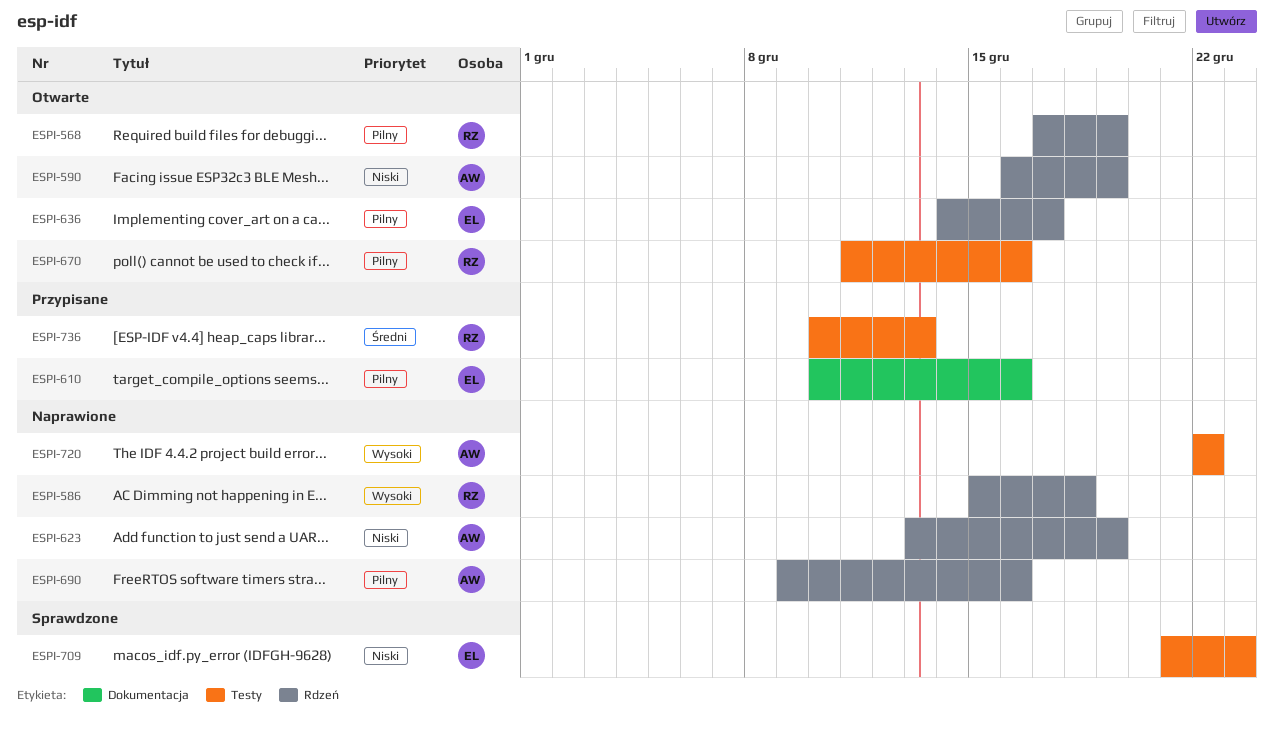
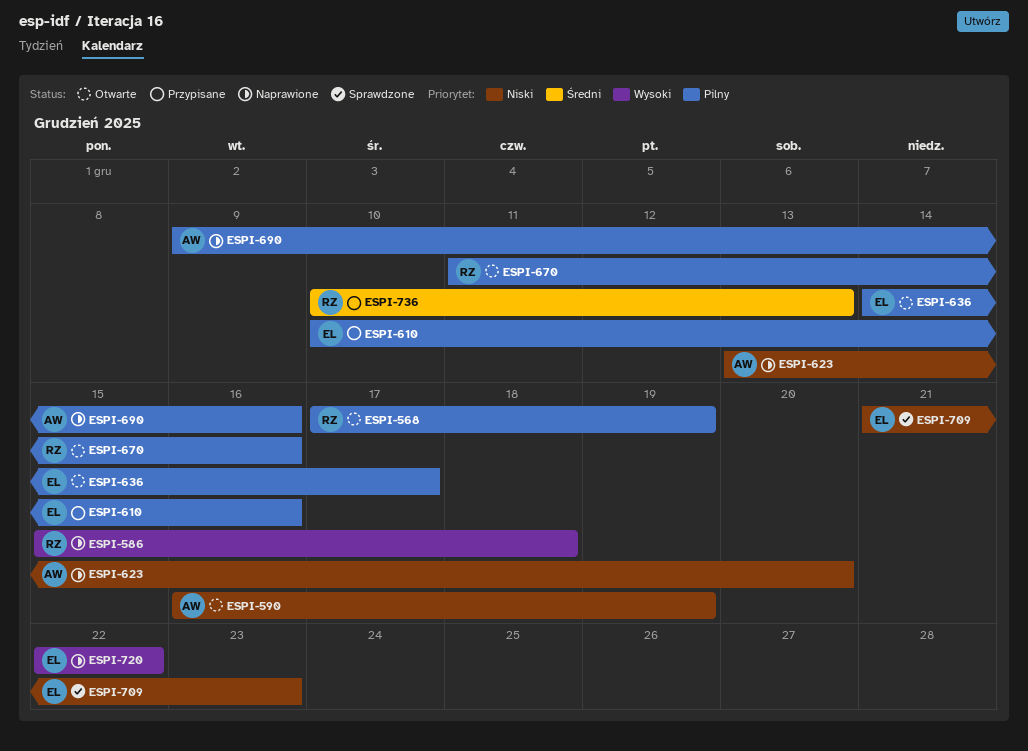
ESPI-623, due: Dec 19 -> Dec 20
ESPI-720, owner: AW -> EL

